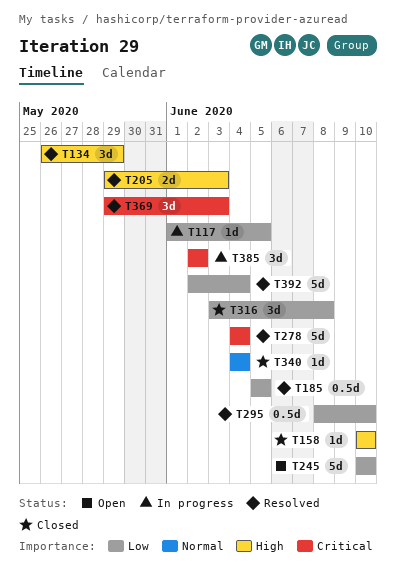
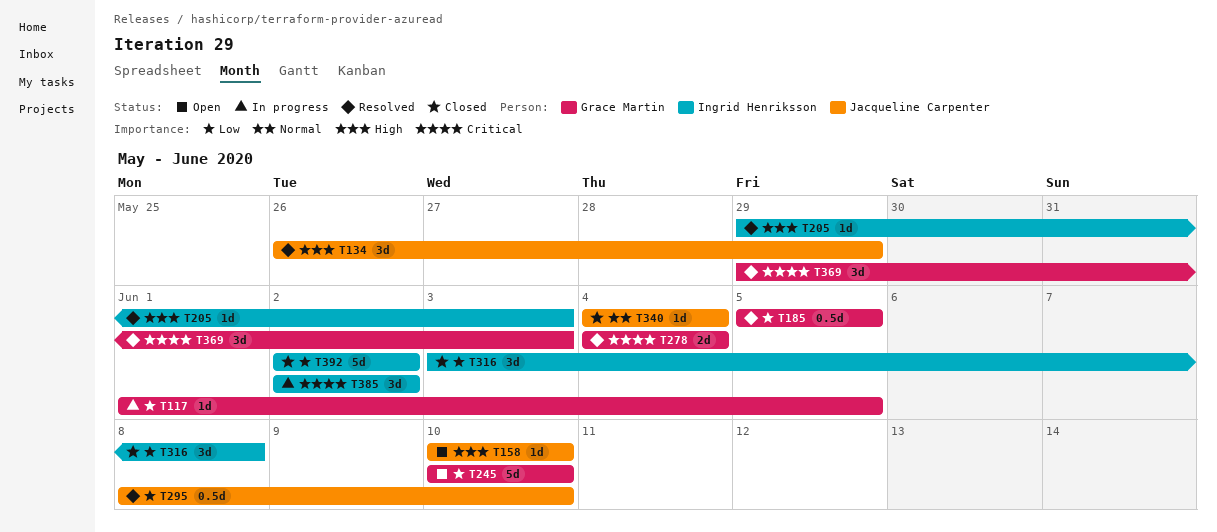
T158, status: Closed -> Open
T205, estimate: 2d -> 1d
T278, estimate: 5d -> 2d
T392, status: Resolved -> Closed
T392, due: Jun 4 -> Jun 2

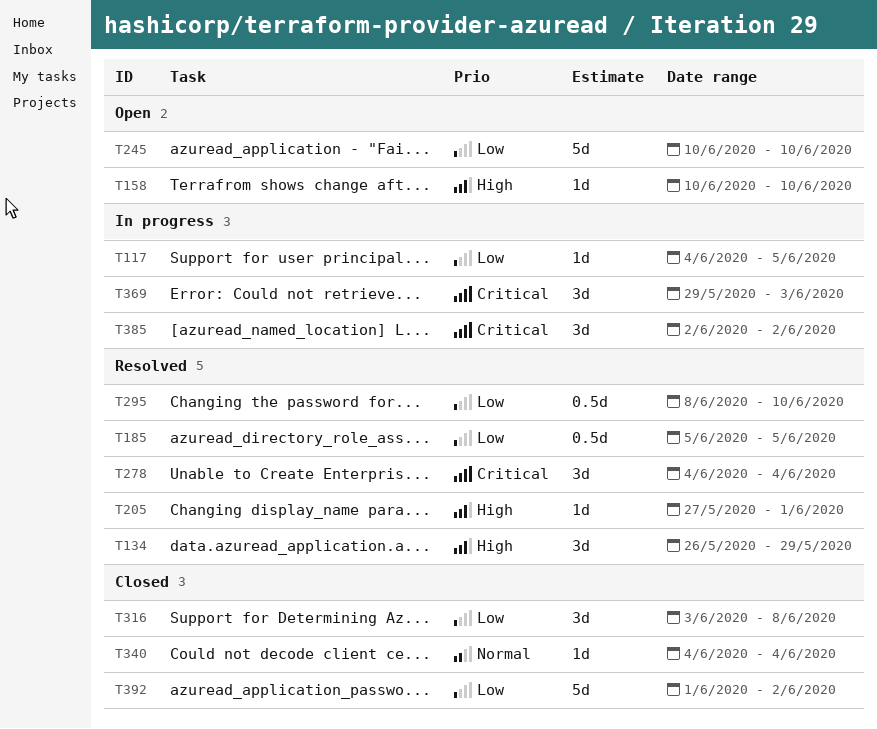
T117, start: Jun 1 -> Jun 4
T205, start: May 29 -> May 27
T205, due: Jun 3 -> Jun 1
T278, estimate: 2d -> 3d
T369, status: Resolved -> In progress
T392, start: Jun 2 -> Jun 1

